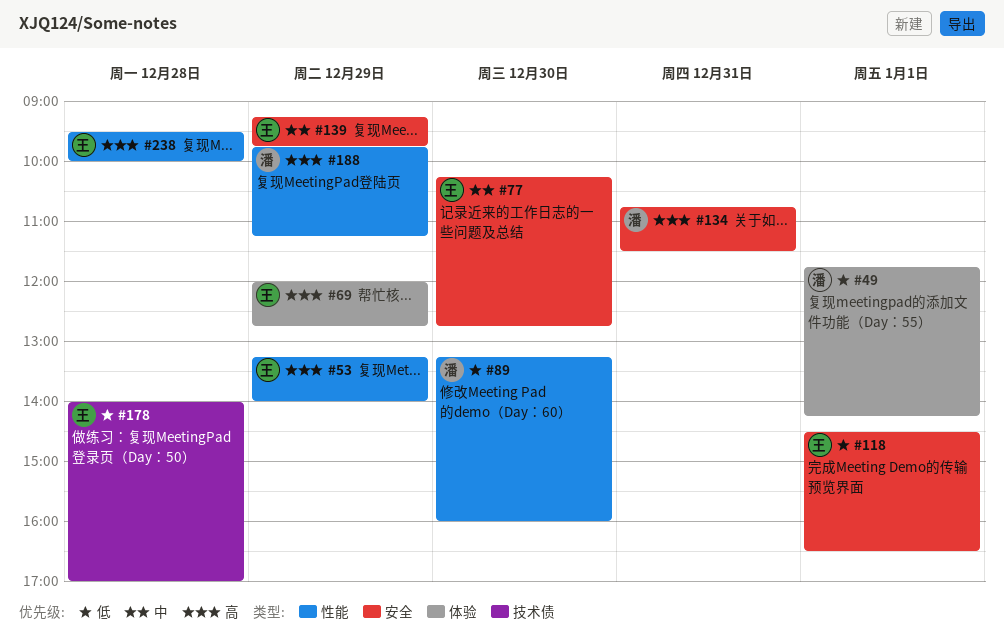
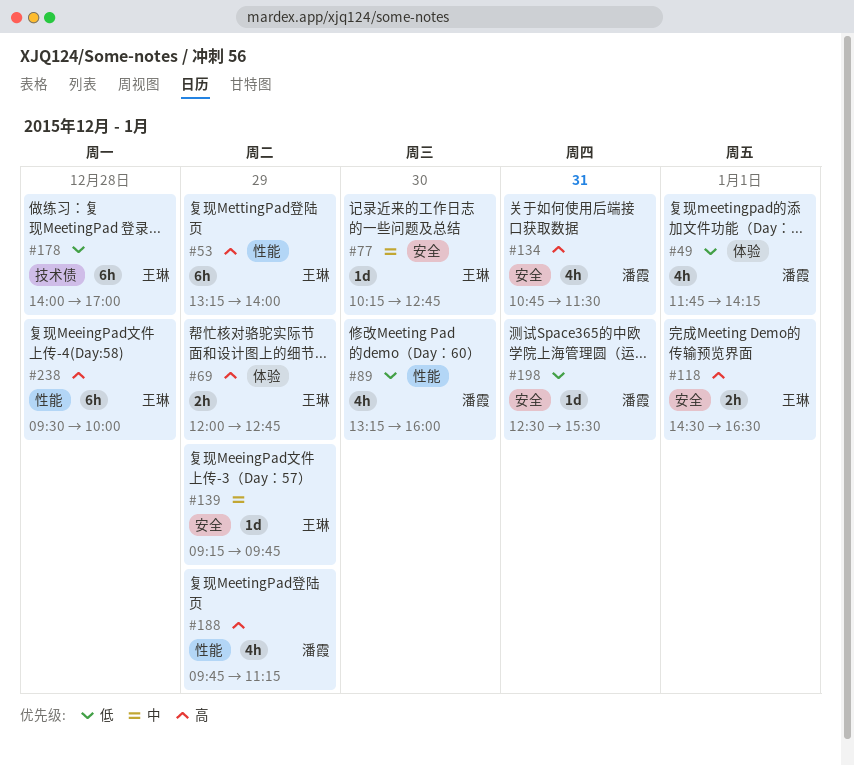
#118, priority: 低 -> 高
#198: none -> present

